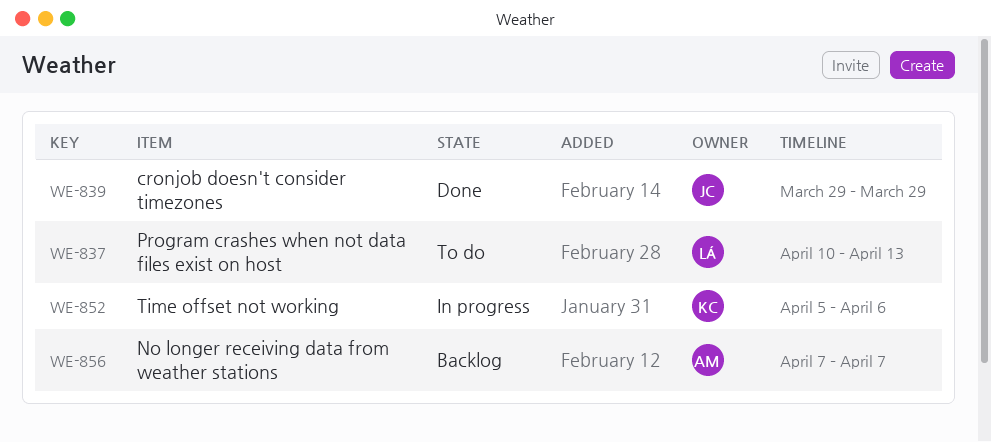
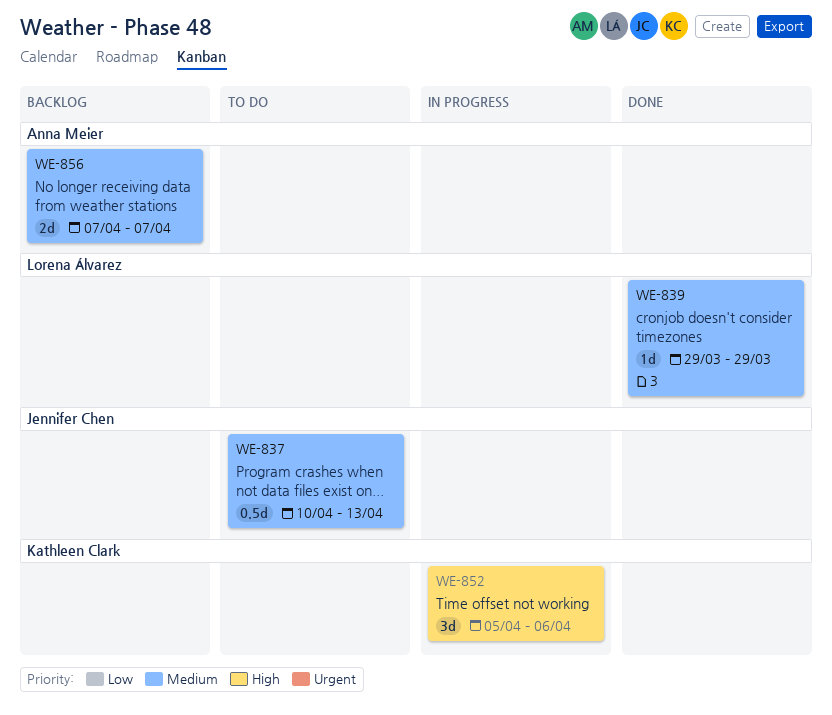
WE-837, owner: Lorena Álvarez -> Jennifer Chen
WE-839, owner: Jennifer Chen -> Lorena Álvarez

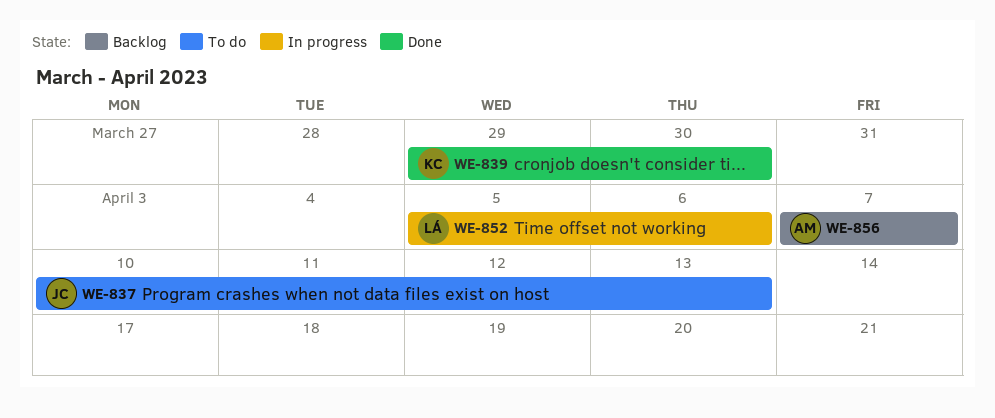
WE-839, owner: Lorena Álvarez -> Kathleen Clark
WE-839, due: Mar 29 -> Mar 30
WE-852, owner: Kathleen Clark -> Lorena Álvarez

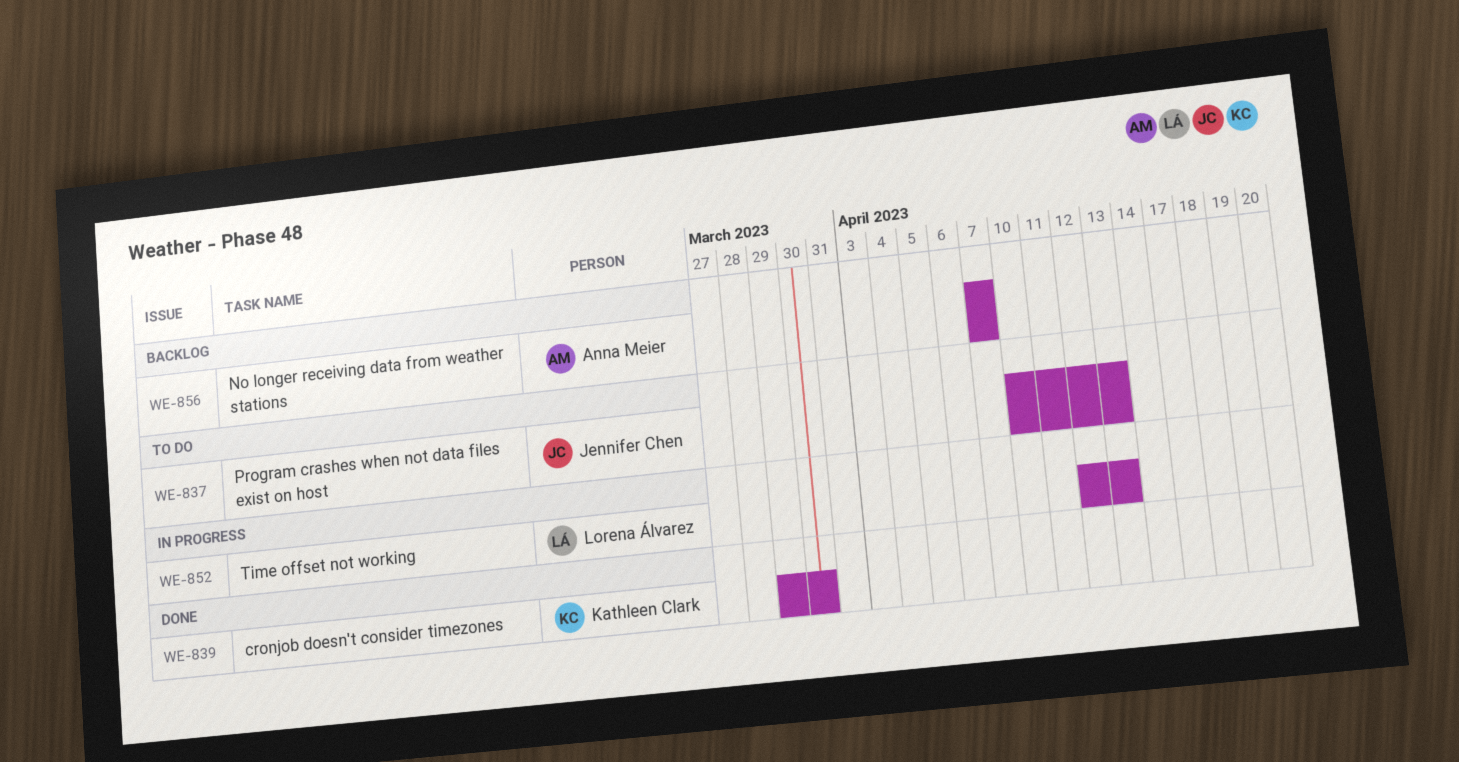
WE-852, start: Apr 5 -> Apr 12
WE-852, due: Apr 6 -> Apr 13

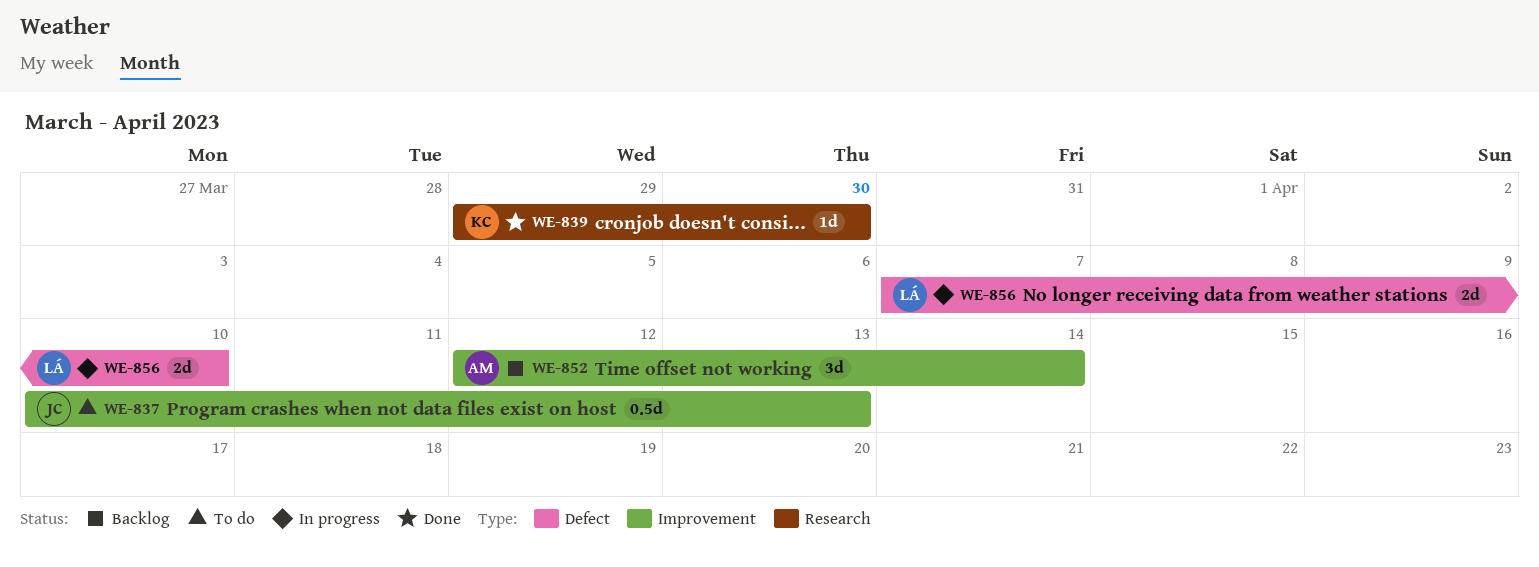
WE-852, status: In progress -> Backlog
WE-852, owner: Lorena Álvarez -> Anna Meier
WE-852, due: Apr 13 -> Apr 14
WE-856, status: Backlog -> In progress
WE-856, owner: Anna Meier -> Lorena Álvarez
WE-856, due: Apr 7 -> Apr 10

